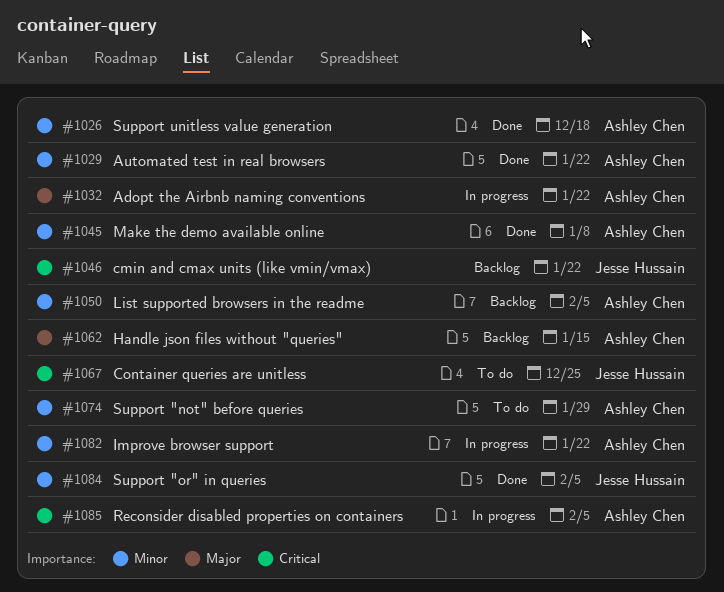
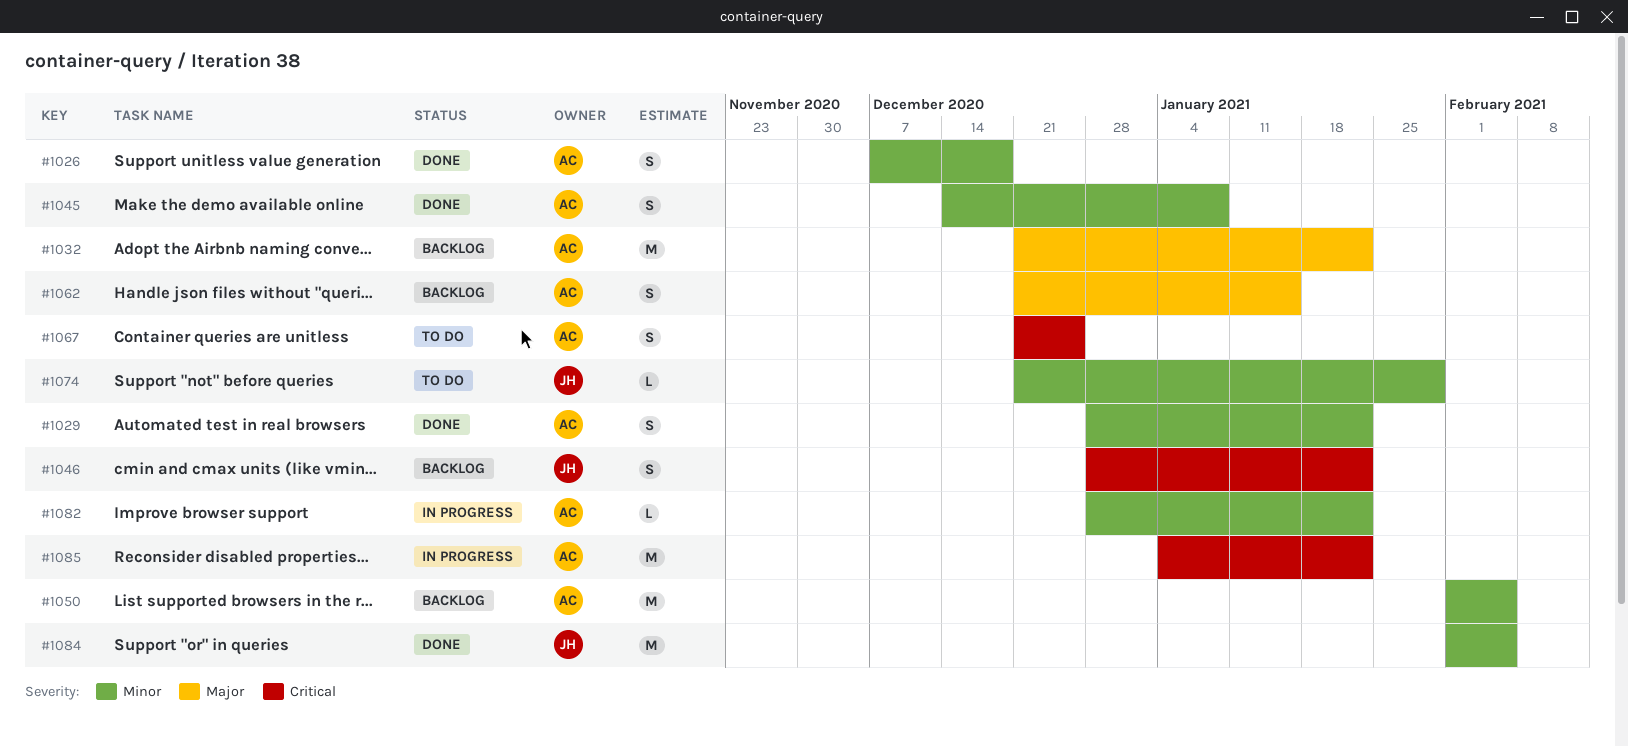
#1032, status: In progress -> Backlog
#1067, owner: Jesse Hussain -> Ashley Chen
#1074, owner: Ashley Chen -> Jesse Hussain
#1085, due: Feb 5 -> Jan 22

